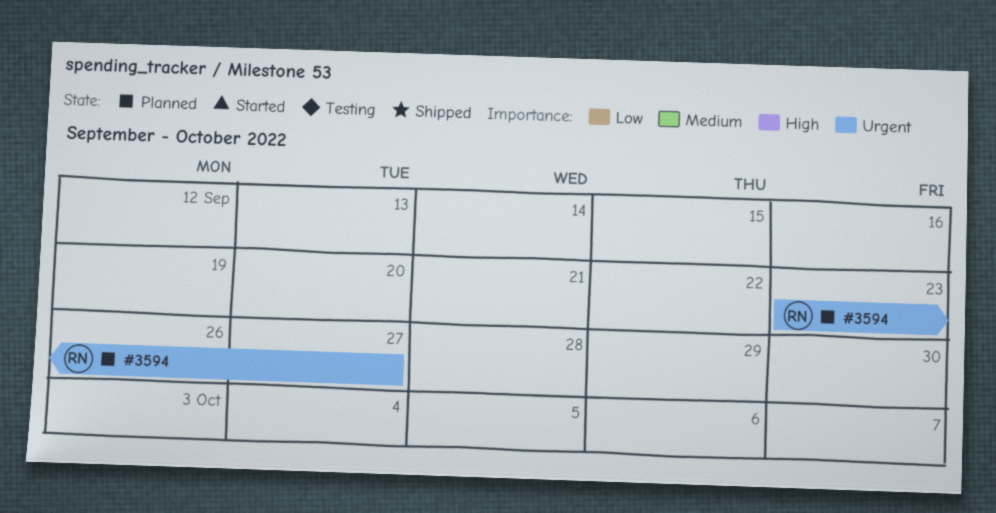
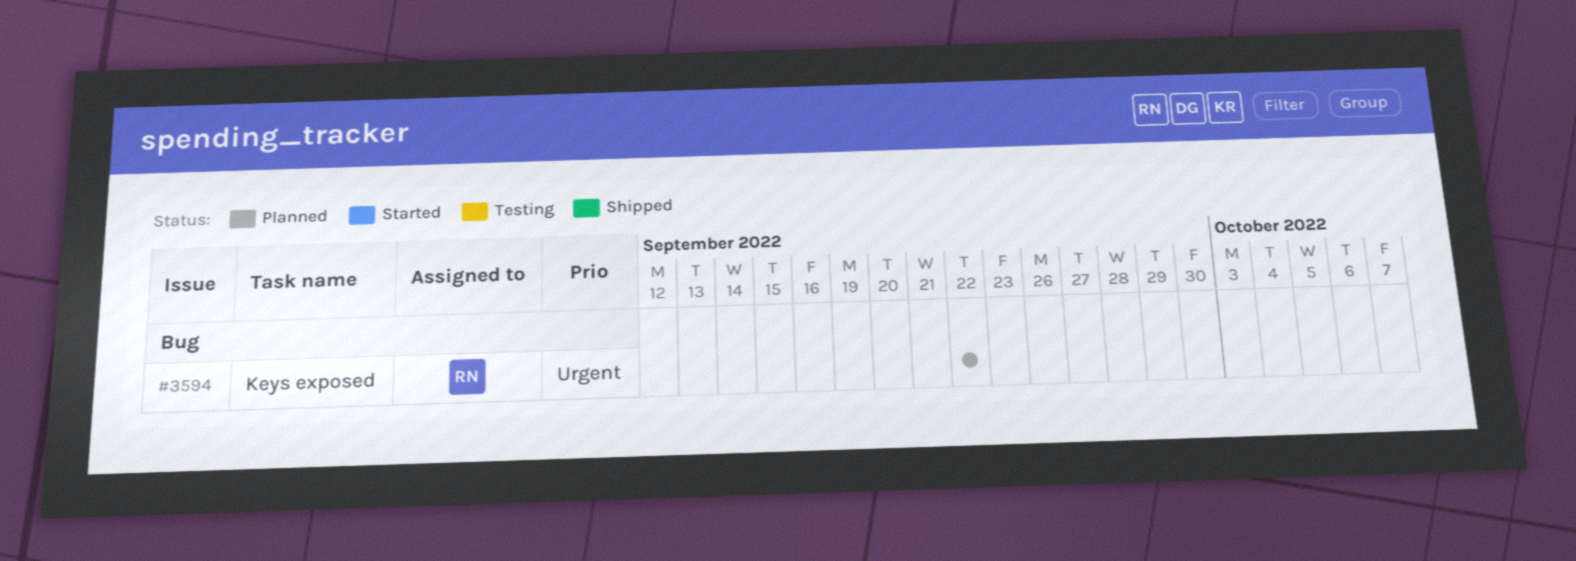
#3594, start: Sep 23 -> Sep 22
#3594, due: Sep 27 -> Sep 22

